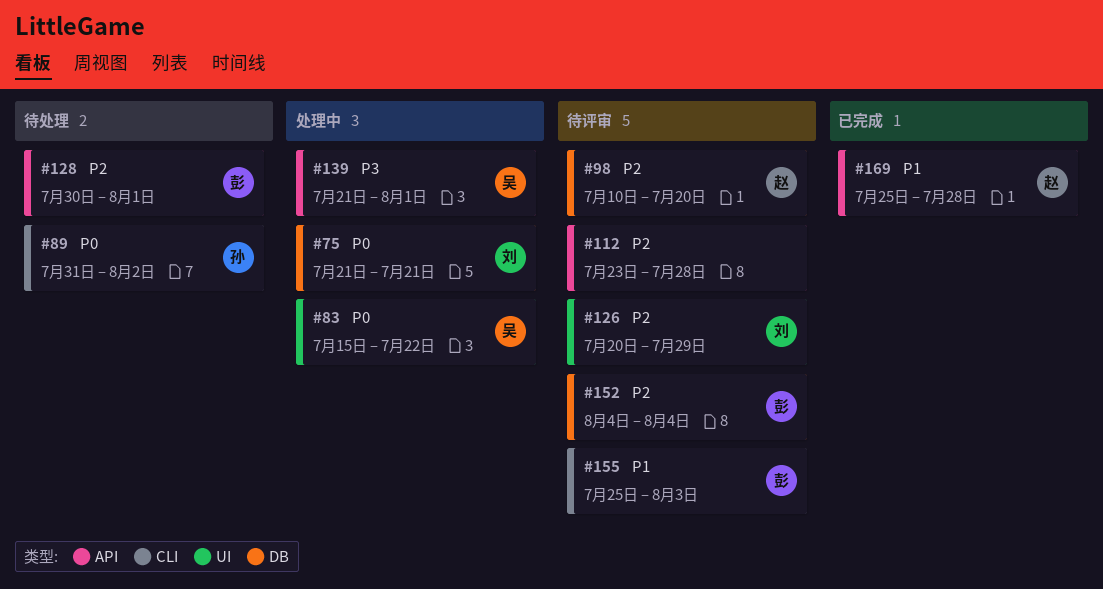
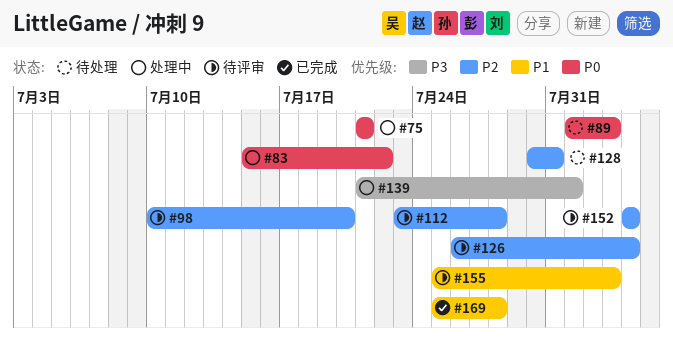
#89, start: Jul 31 -> Aug 1
#89, due: Aug 2 -> Aug 3
#126, start: Jul 20 -> Jul 26
#126, due: Jul 29 -> Aug 4
#128, due: Aug 1 -> Jul 31

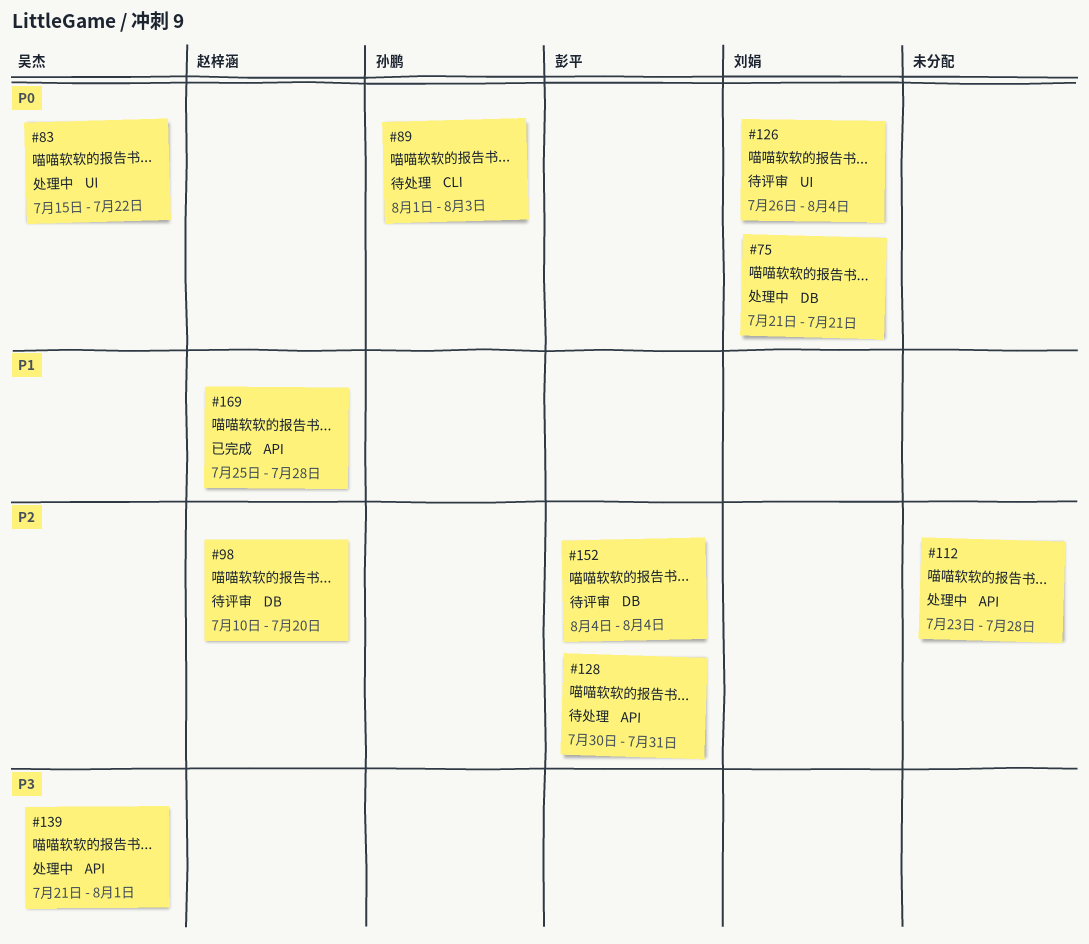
#112, status: 待评审 -> 处理中
#126, priority: P2 -> P0
#155: present -> none

